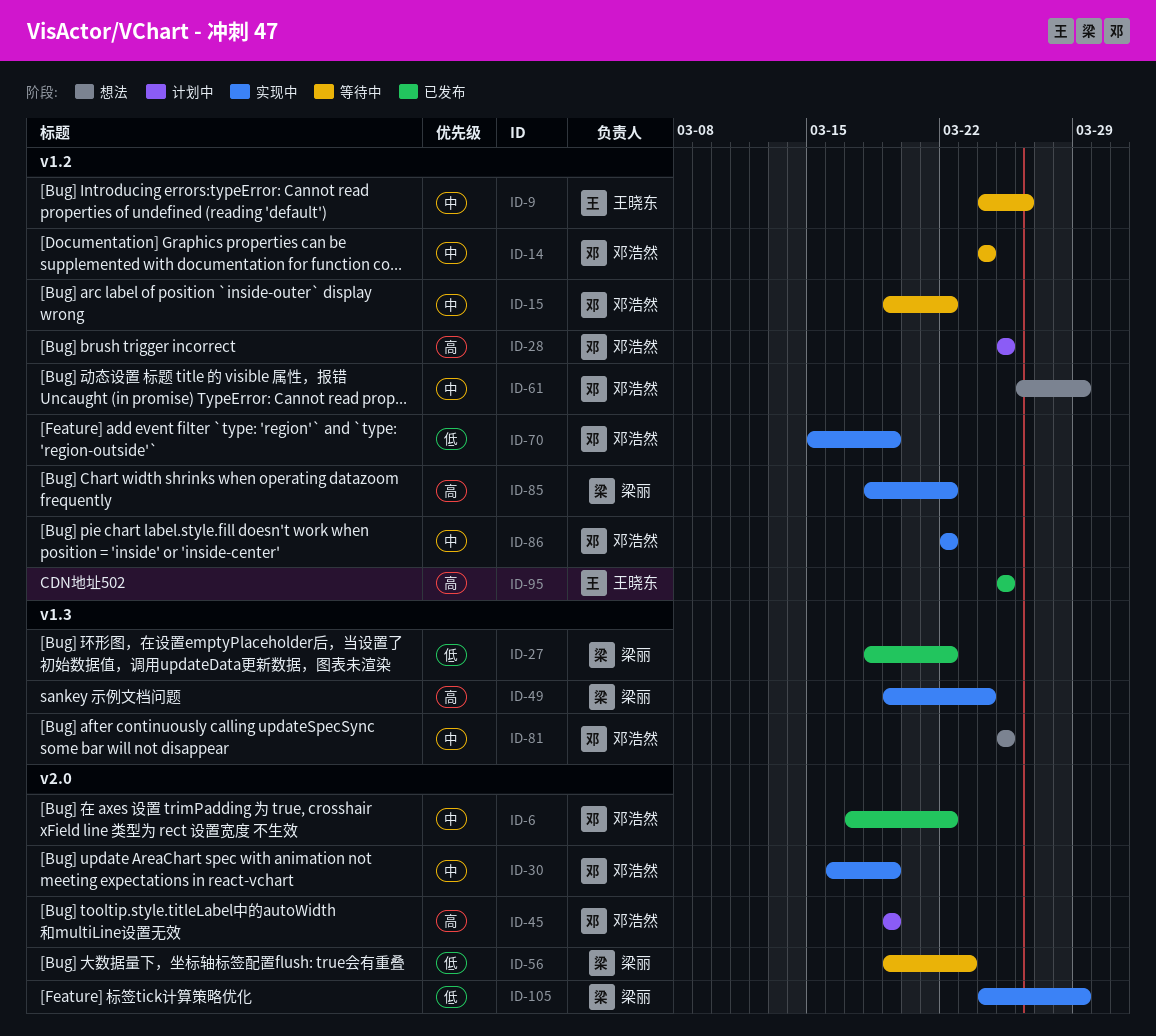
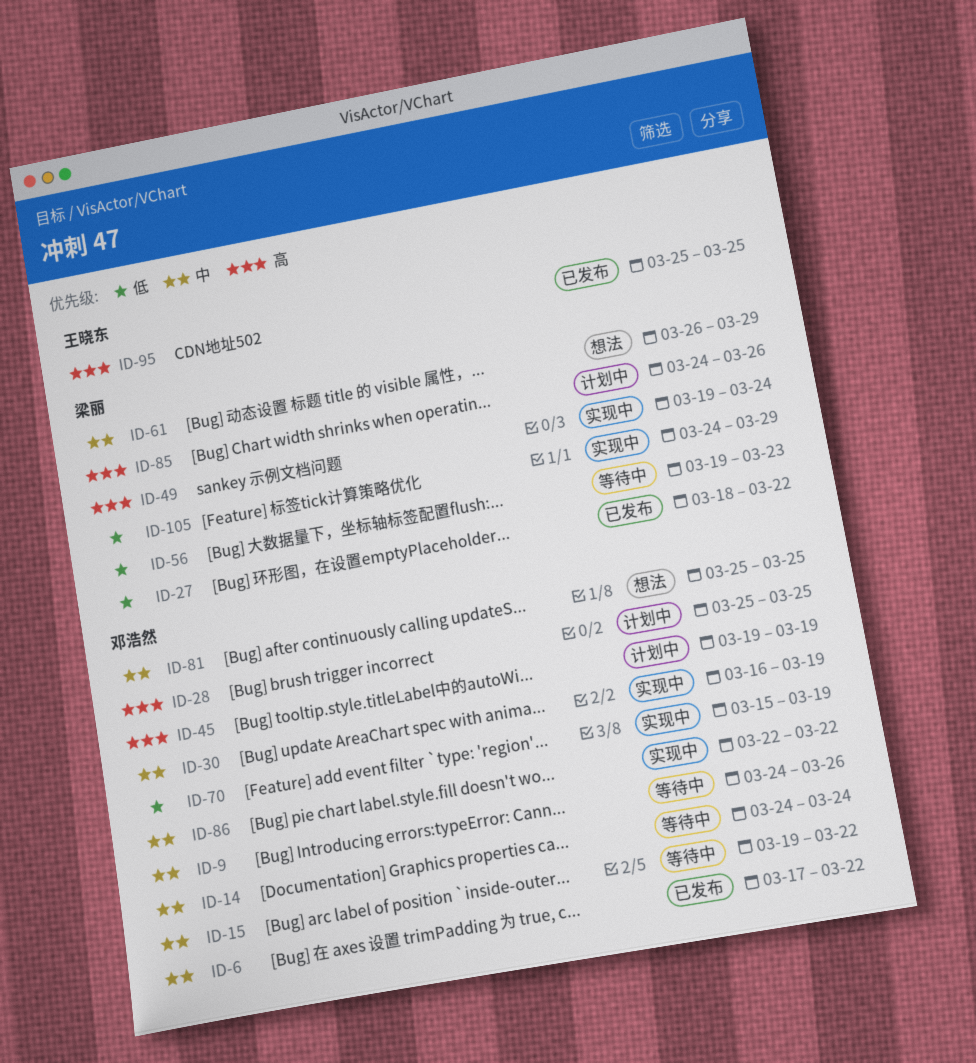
ID-9, owner: 王晓东 -> 邓浩然
ID-61, owner: 邓浩然 -> 梁丽
ID-85, status: 实现中 -> 计划中
ID-85, start: Mar 18 -> Mar 24
ID-85, due: Mar 22 -> Mar 26

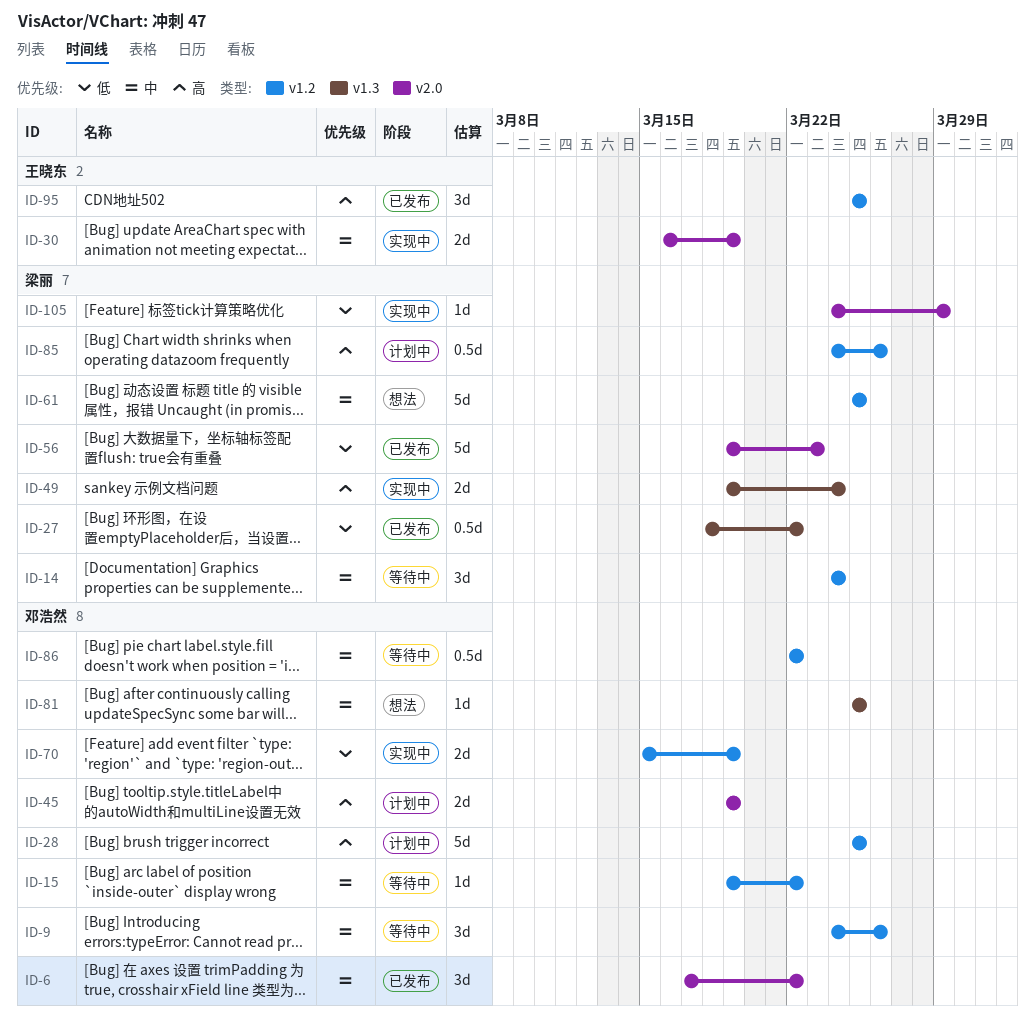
ID-14, owner: 邓浩然 -> 梁丽
ID-30, owner: 邓浩然 -> 王晓东
ID-56, status: 等待中 -> 已发布
ID-61, start: Mar 26 -> Mar 25
ID-61, due: Mar 29 -> Mar 25
ID-86, status: 实现中 -> 等待中

